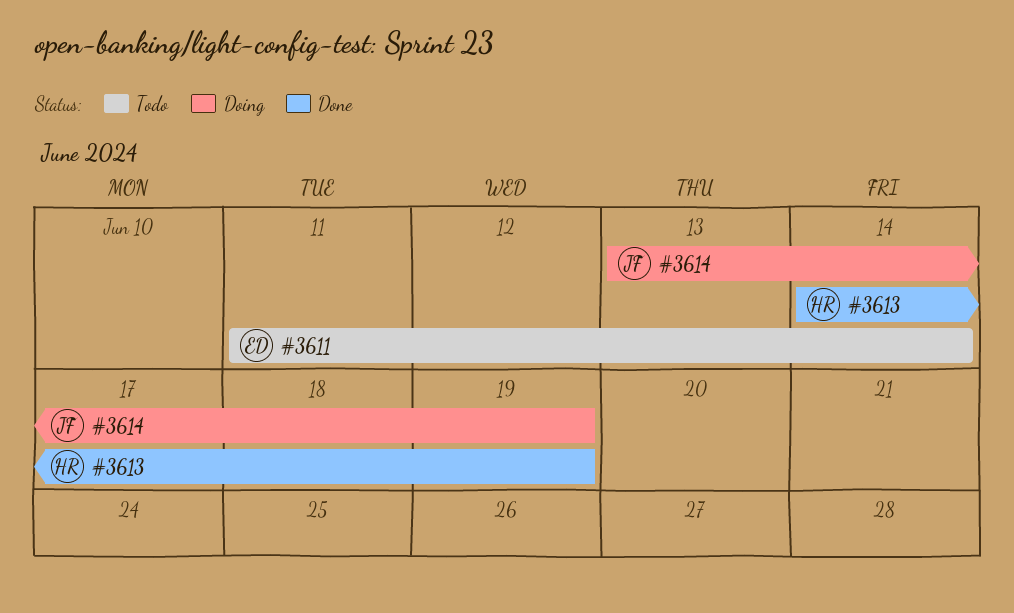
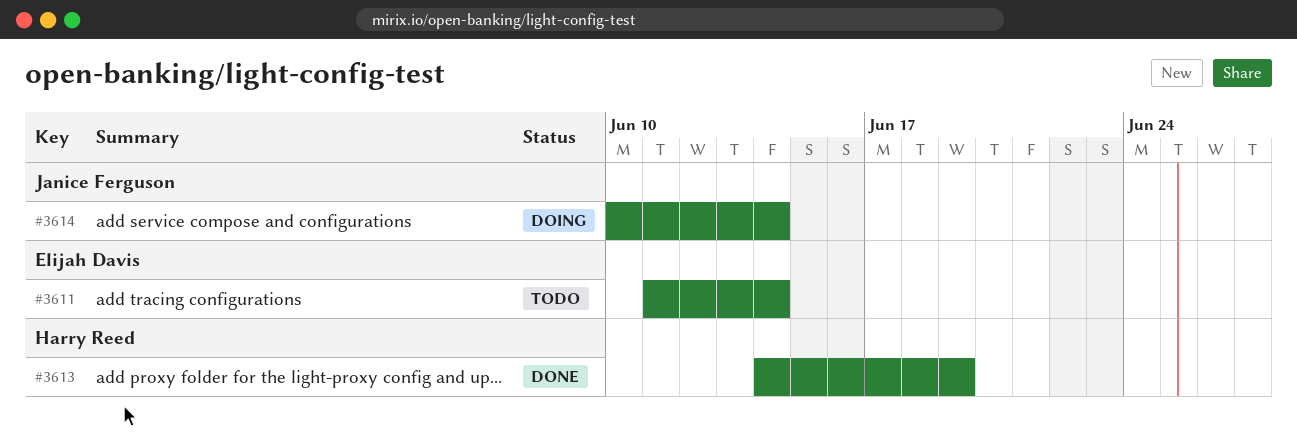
#3614, start: Jun 13 -> Jun 10
#3614, due: Jun 19 -> Jun 14

